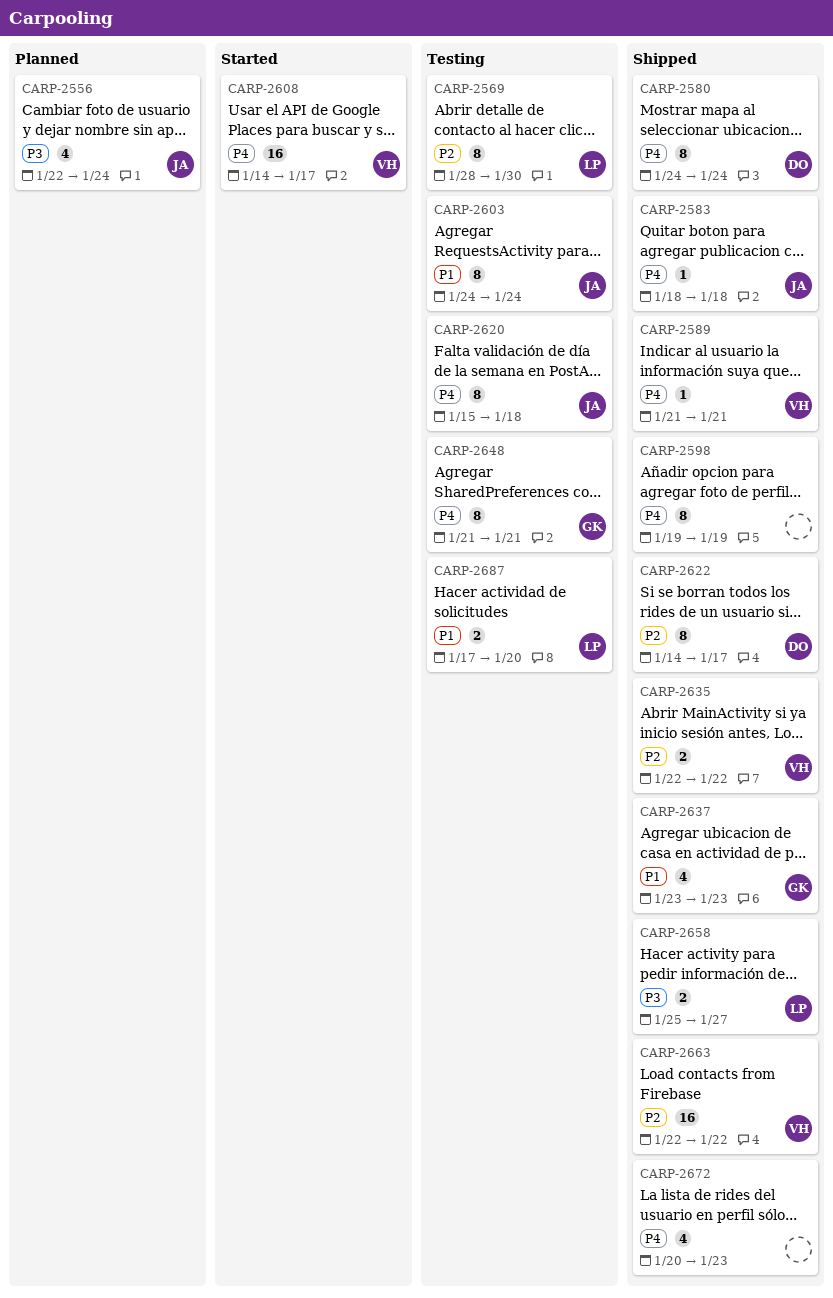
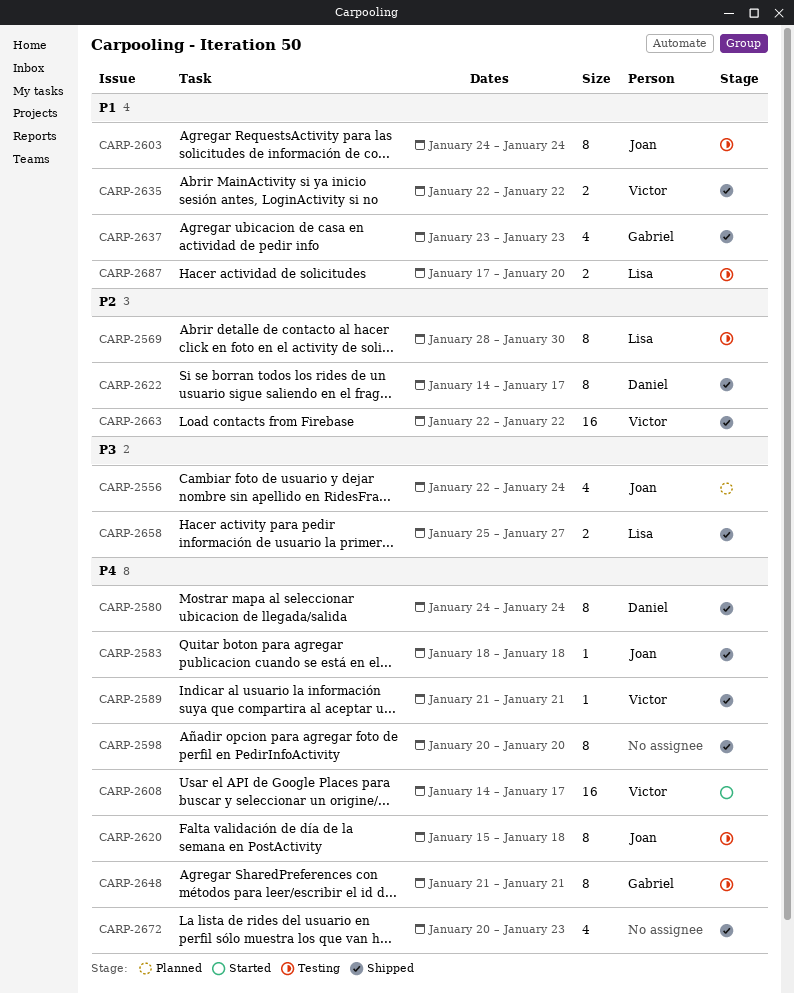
CARP-2598, start: Jan 19 -> Jan 20
CARP-2598, due: Jan 19 -> Jan 20
CARP-2635, priority: P2 -> P1

